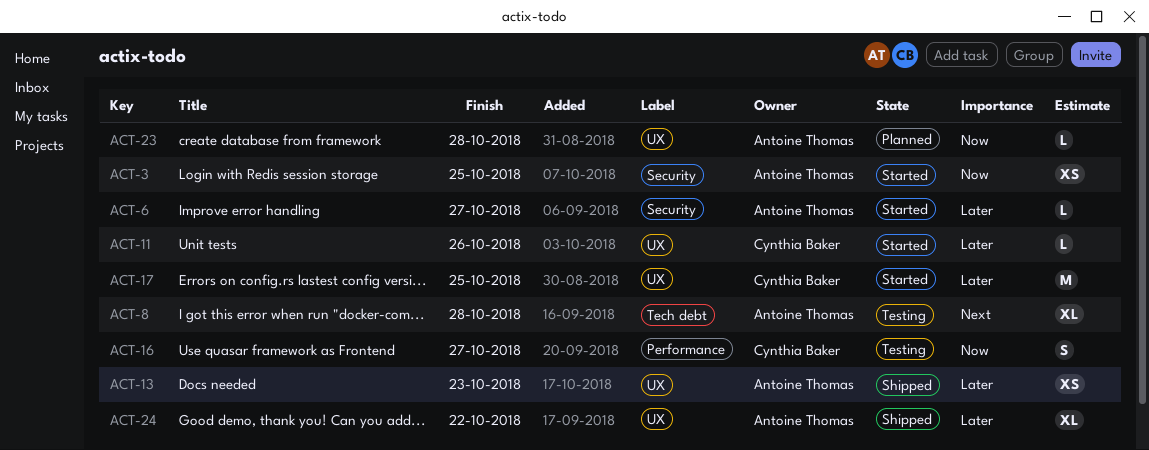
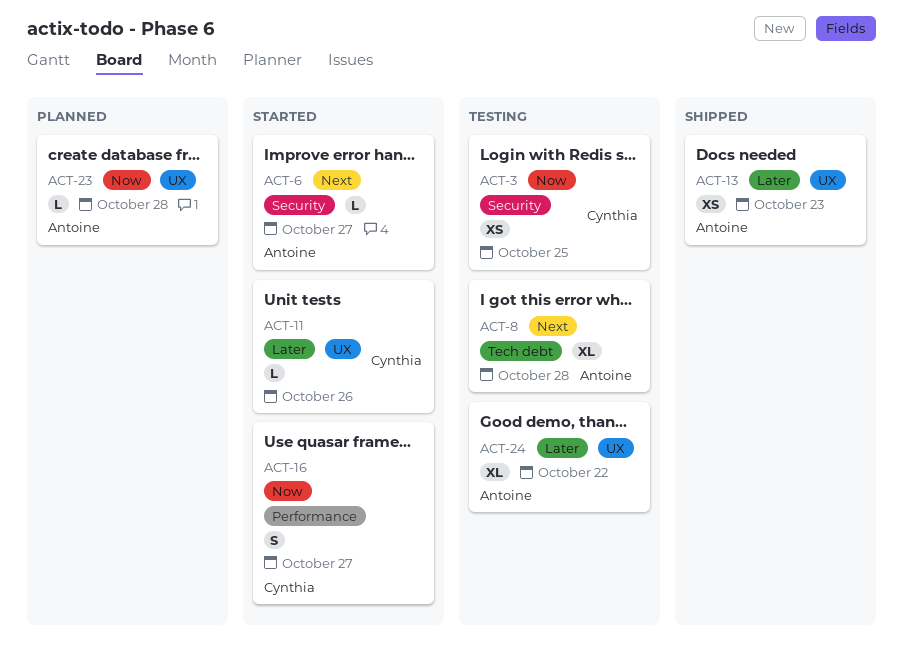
ACT-3, status: Started -> Testing
ACT-3, owner: Antoine Thomas -> Cynthia Baker
ACT-6, priority: Later -> Next
ACT-16, status: Testing -> Started
ACT-17: present -> none
ACT-24, status: Shipped -> Testing

